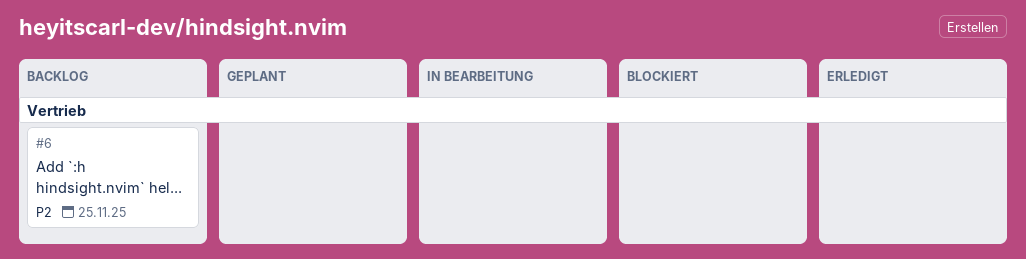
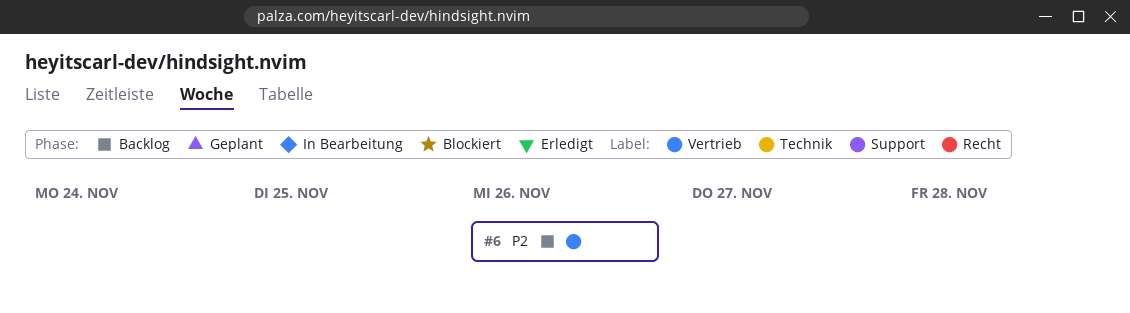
#6, due: Nov 25 -> Nov 26

